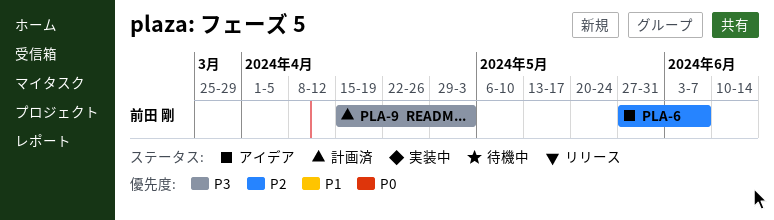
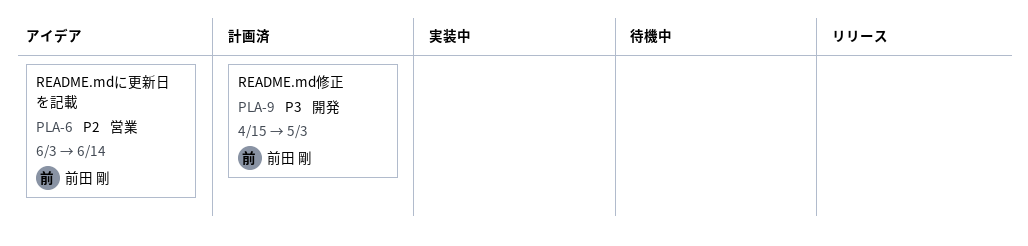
PLA-6, start: May 27 -> Jun 3
PLA-6, due: Jun 7 -> Jun 14

